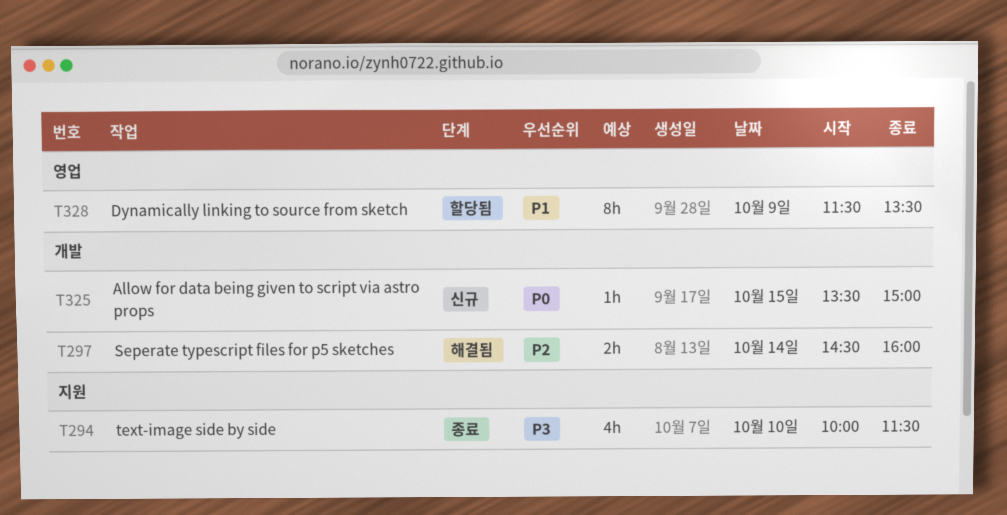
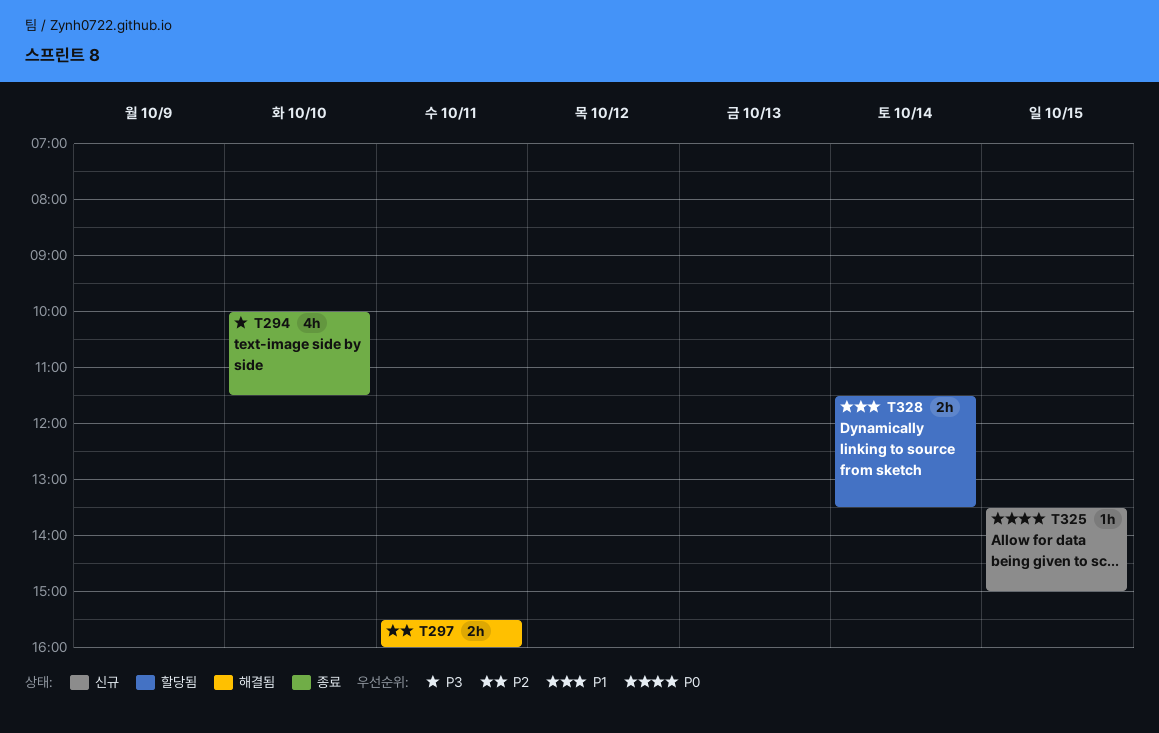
T297, day: Oct 14 -> Oct 11
T297, begins: 14:30 -> 15:30
T328, estimate: 8h -> 2h
T328, day: Oct 9 -> Oct 14

